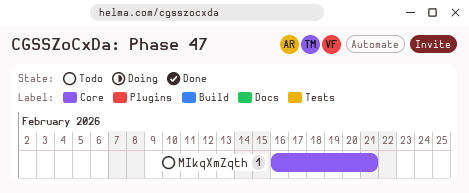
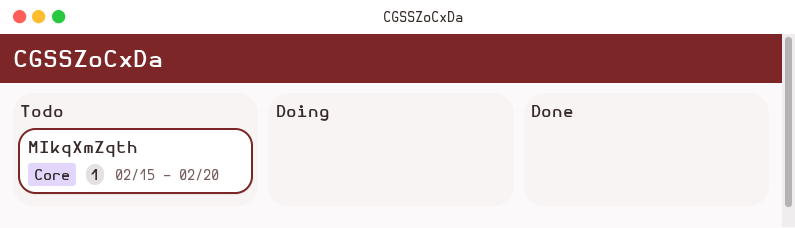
MIkqXmZqth, start: Feb 16 -> Feb 15
MIkqXmZqth, due: Feb 21 -> Feb 20

